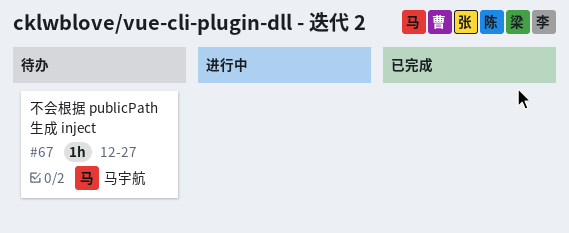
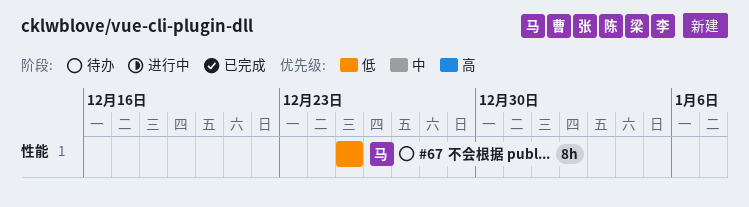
#67, estimate: 1h -> 8h
#67, due: Dec 27 -> Dec 25

